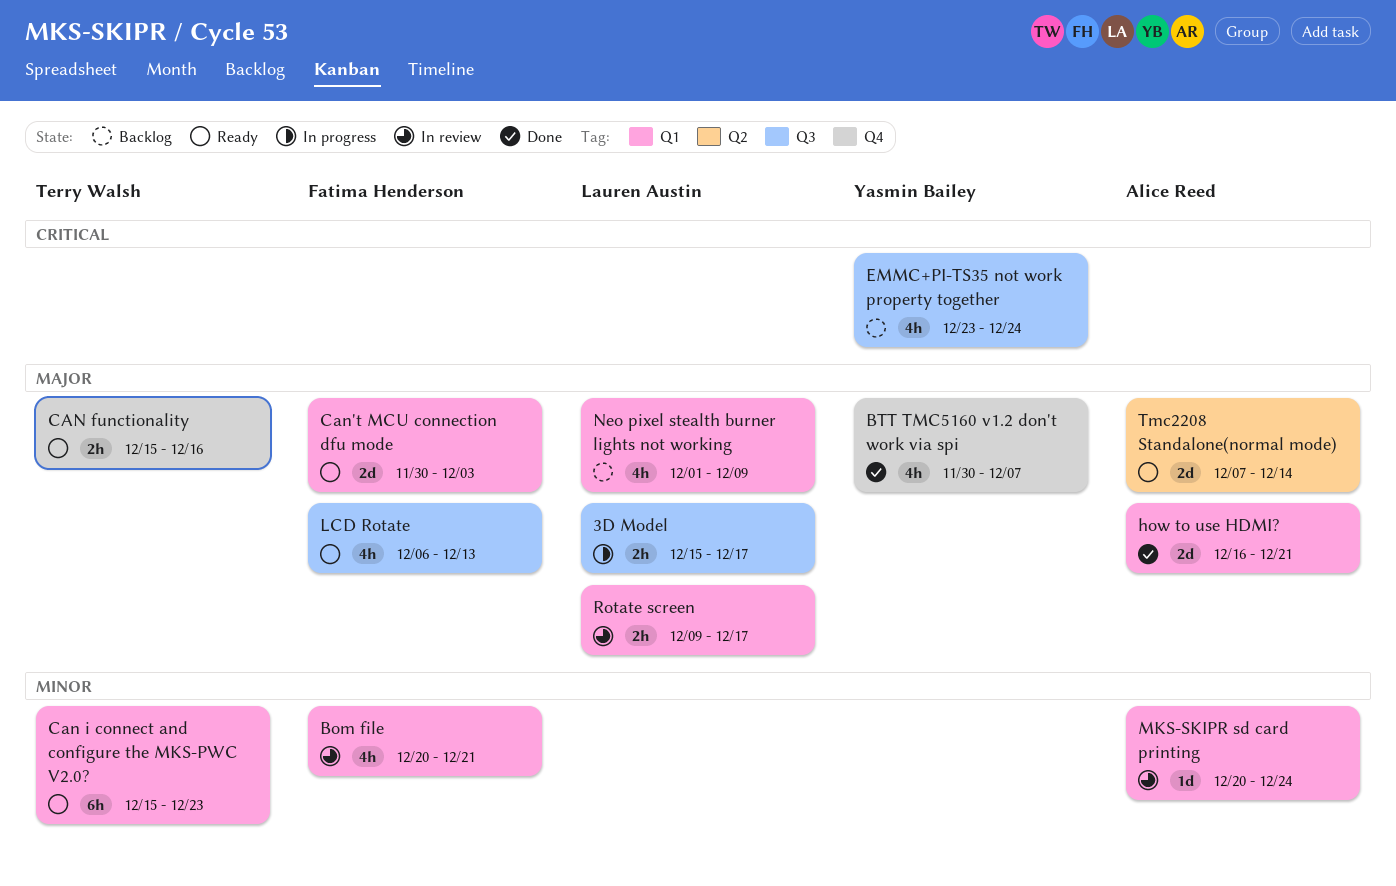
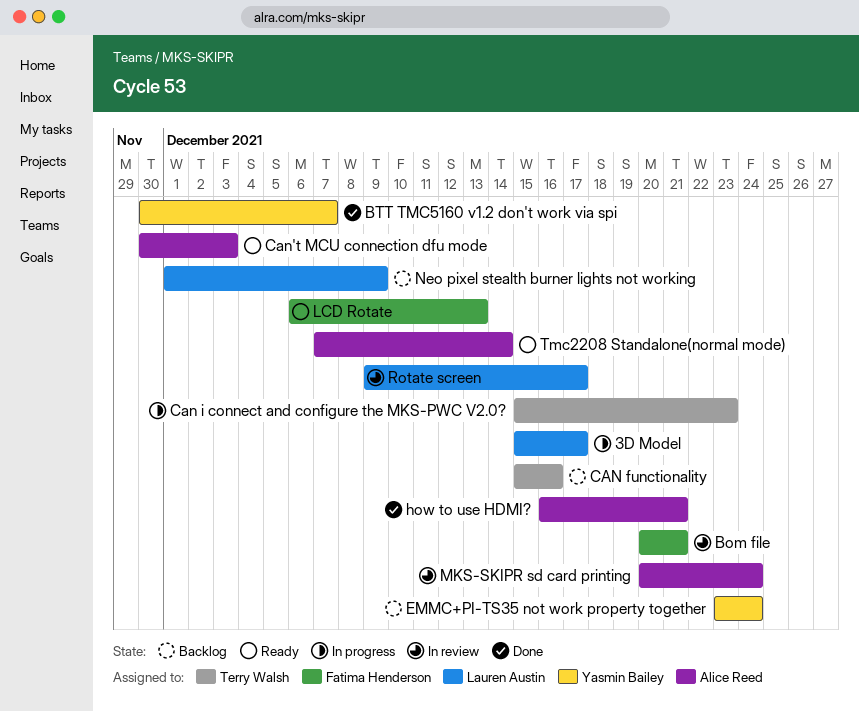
CAN functionality, status: Ready -> Backlog
Can i connect and configure the MKS-PWC V2.0?, status: Ready -> In progress
Can't MCU connection dfu mode, owner: Fatima Henderson -> Alice Reed

